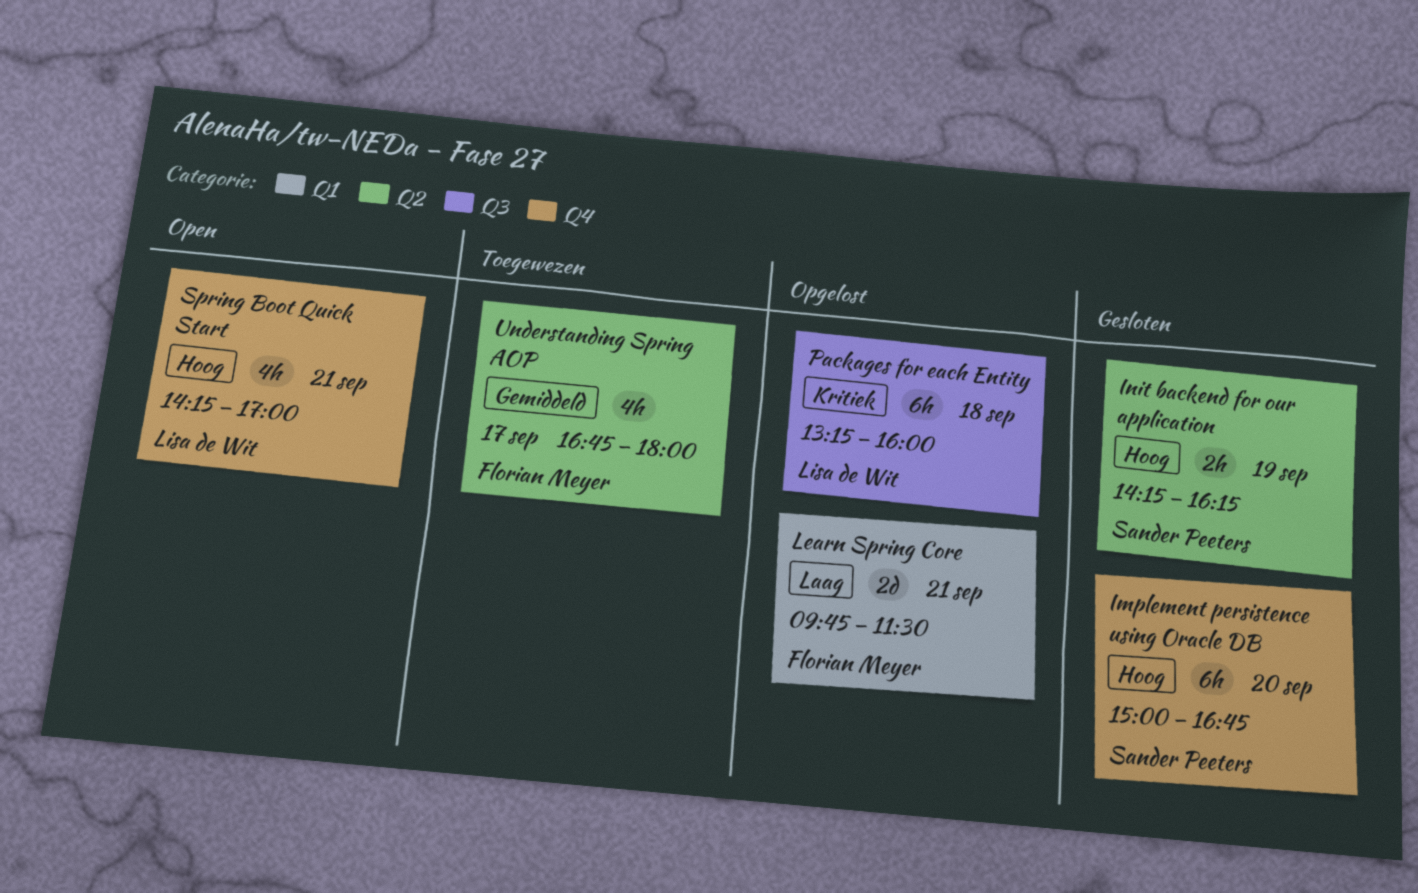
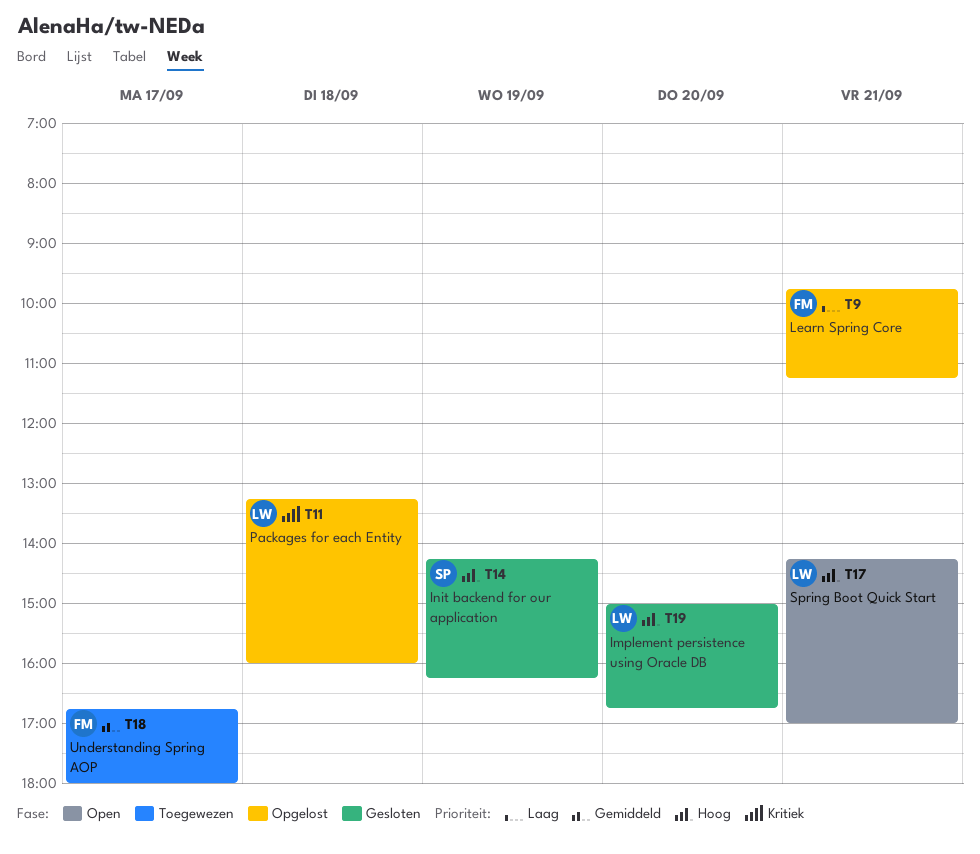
Implement persistence using Oracle DB, owner: Sander Peeters -> Lisa de Wit
Learn Spring Core, ends: 11:30 -> 11:15

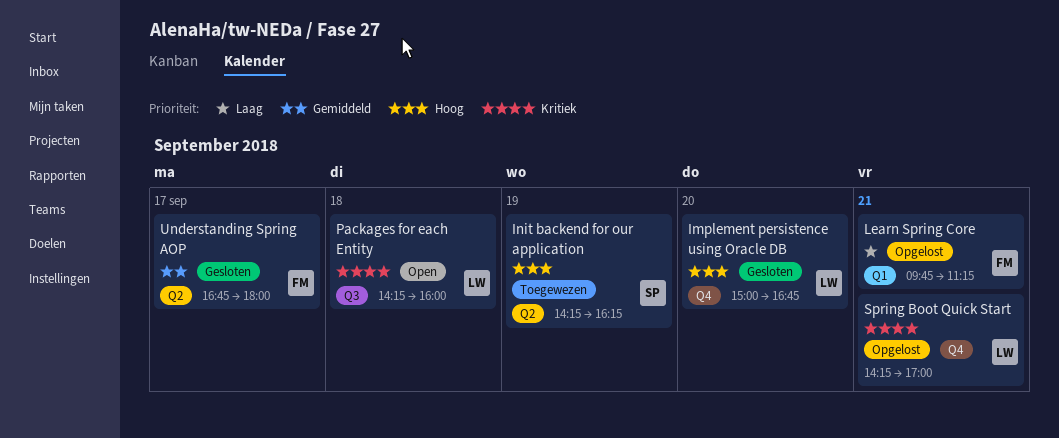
Init backend for our application, status: Gesloten -> Toegewezen
Packages for each Entity, status: Opgelost -> Open
Packages for each Entity, begins: 13:15 -> 14:15
Spring Boot Quick Start, status: Open -> Opgelost
Spring Boot Quick Start, priority: Hoog -> Kritiek
Understanding Spring AOP, status: Toegewezen -> Gesloten

